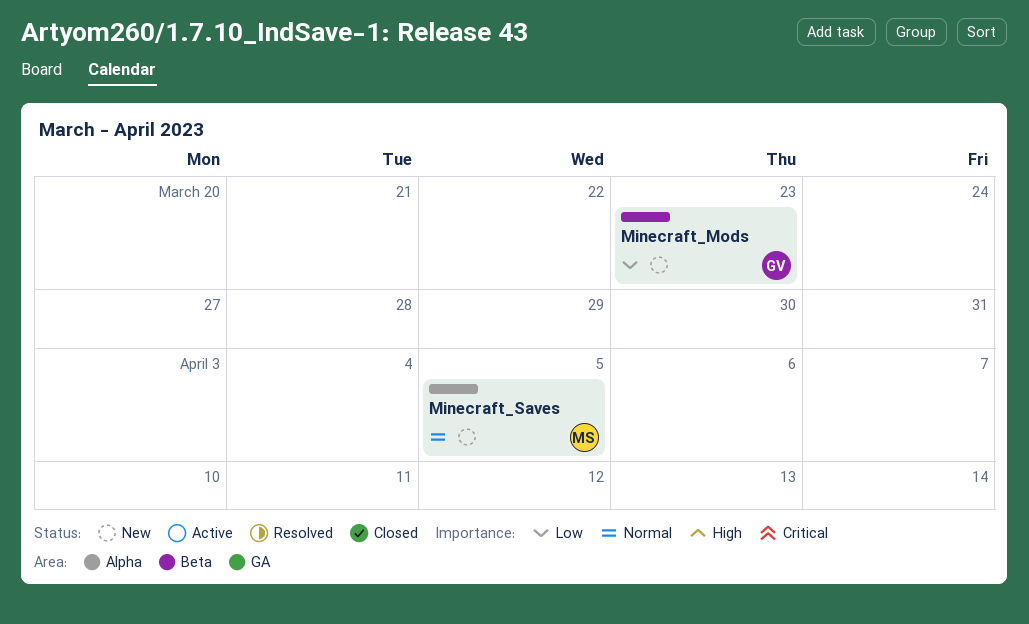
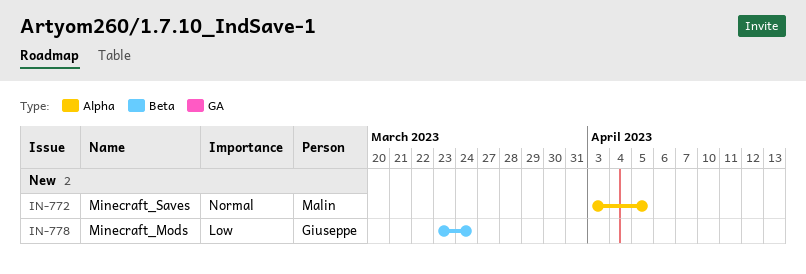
Minecraft_Mods, due: Mar 23 -> Mar 24

